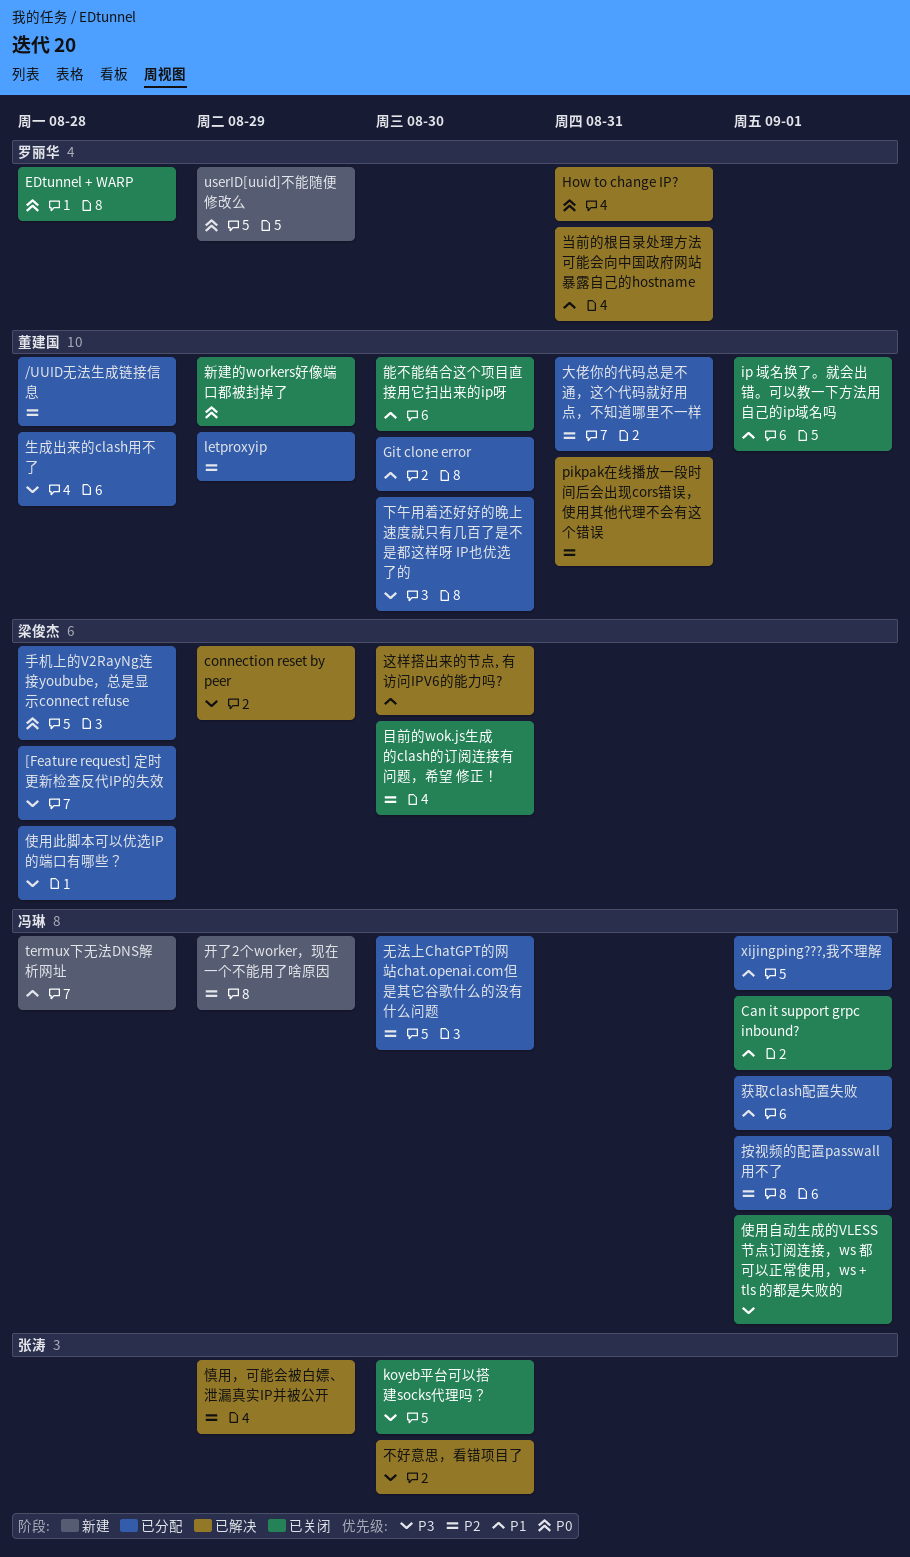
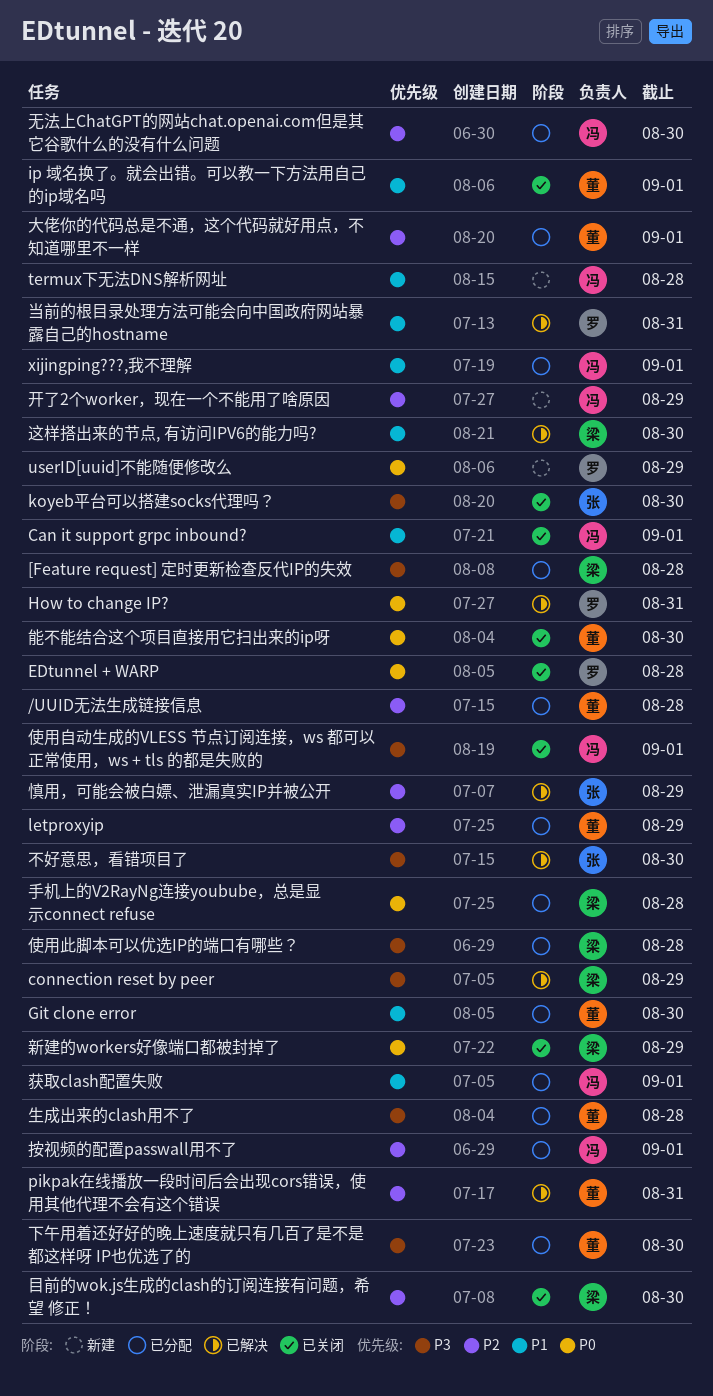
大佬你的代码总是不通，这个代码就好用点，不知道哪里不一样, due: Aug 31 -> Sep 1
新建的workers好像端口都被封掉了, owner: 董建国 -> 梁俊杰
能不能结合这个项目直接用它扫出来的ip呀, priority: P1 -> P0

